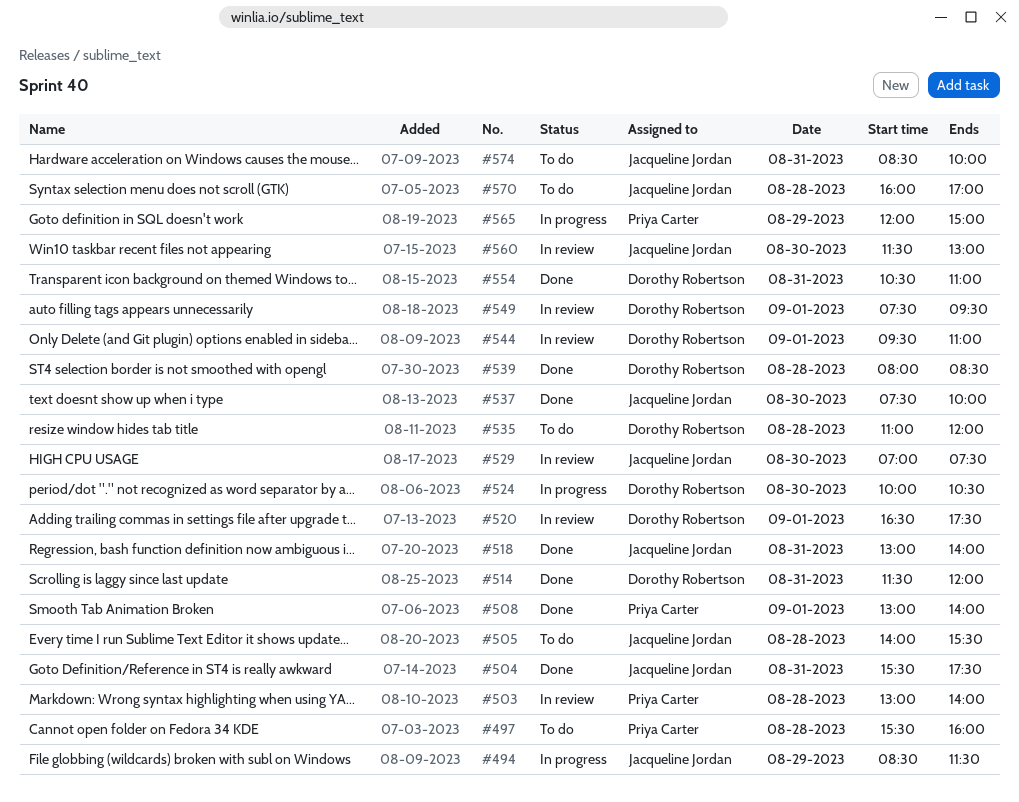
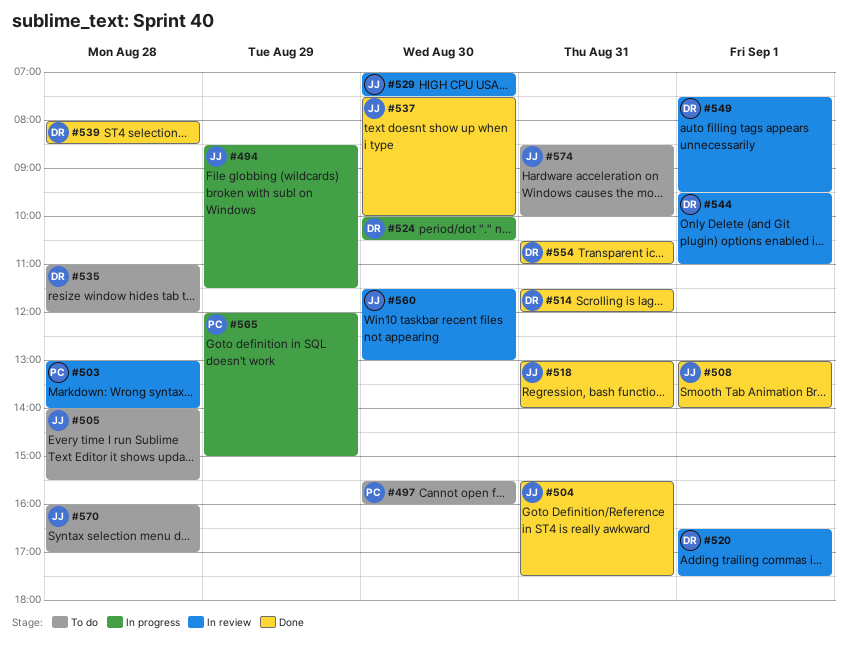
#497, day: Aug 28 -> Aug 30
#508, owner: Priya Carter -> Jacqueline Jordan

